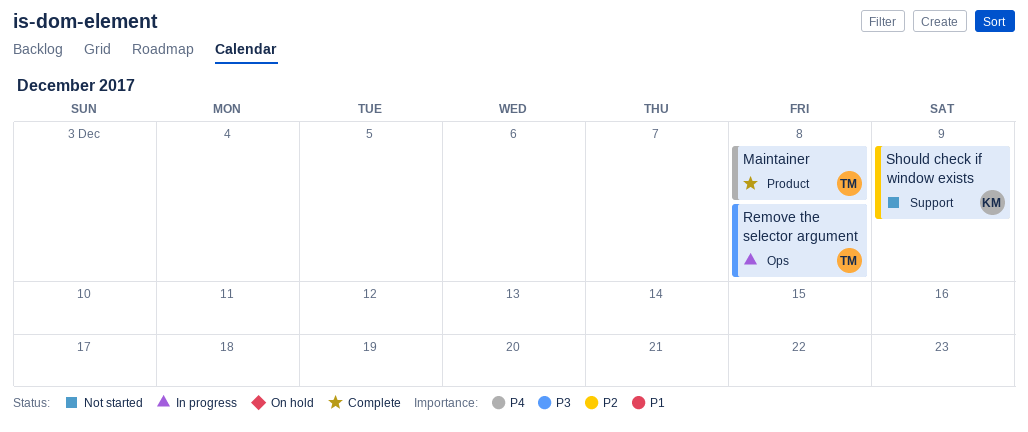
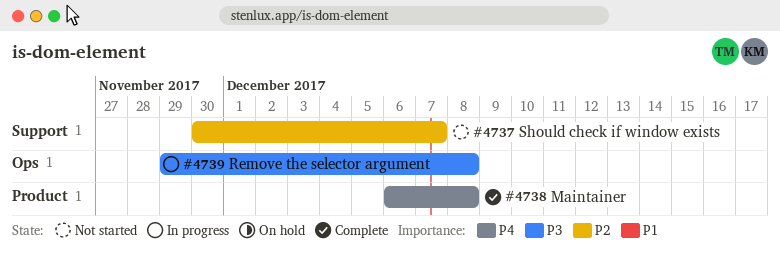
Should check if window exists, due: Dec 9 -> Dec 7

